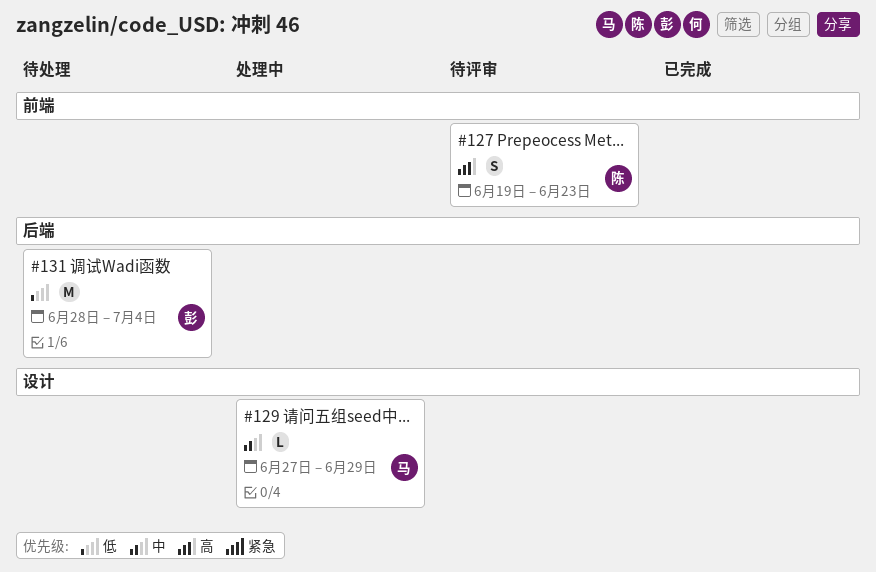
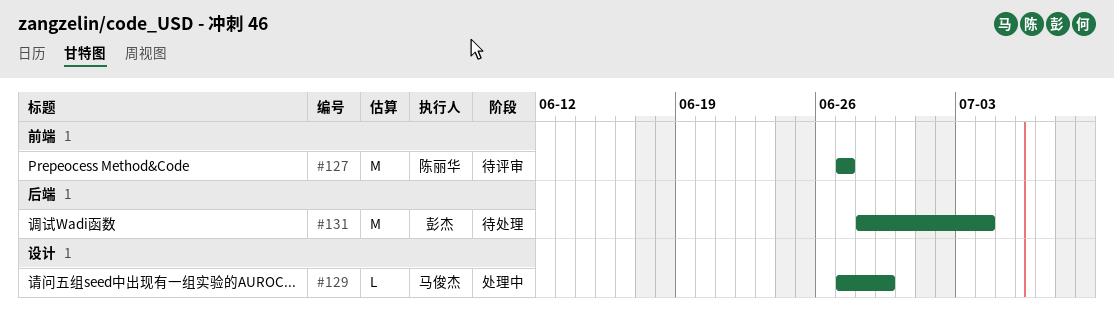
#127, estimate: S -> M
#127, start: Jun 19 -> Jun 27
#127, due: Jun 23 -> Jun 27

